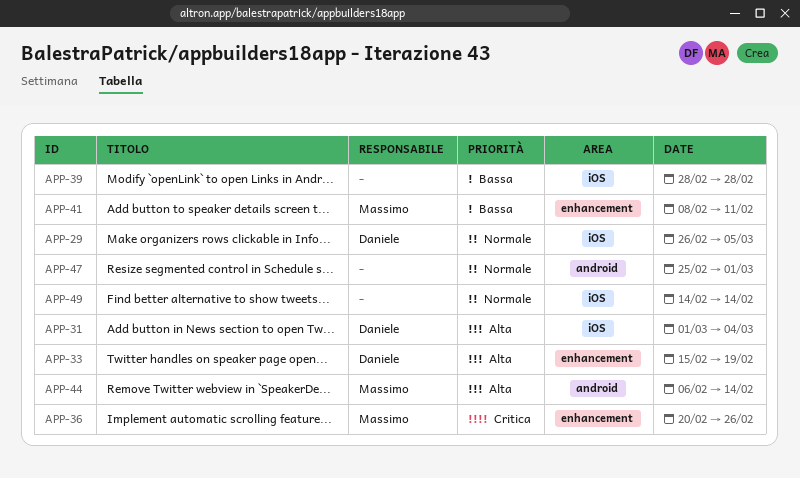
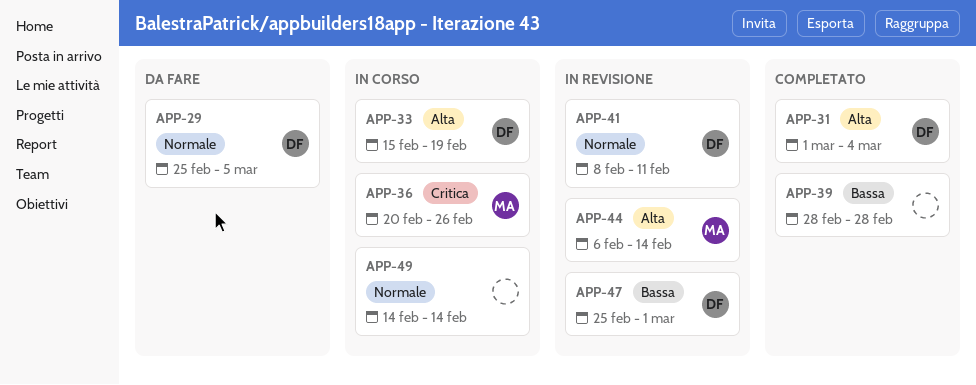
APP-29, start: Feb 26 -> Feb 25
APP-41, owner: Massimo -> Daniele
APP-41, priority: Bassa -> Normale
APP-47, owner: none -> Daniele
APP-47, priority: Normale -> Bassa

